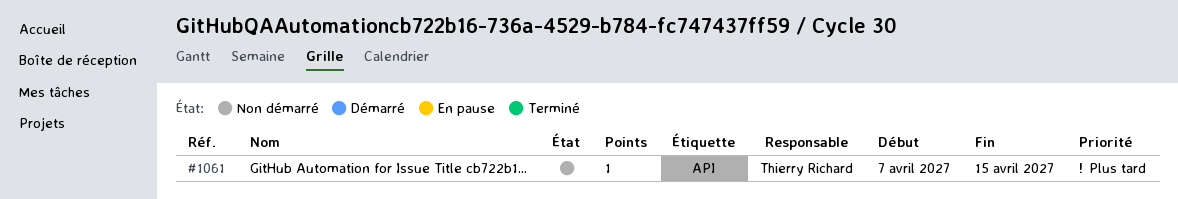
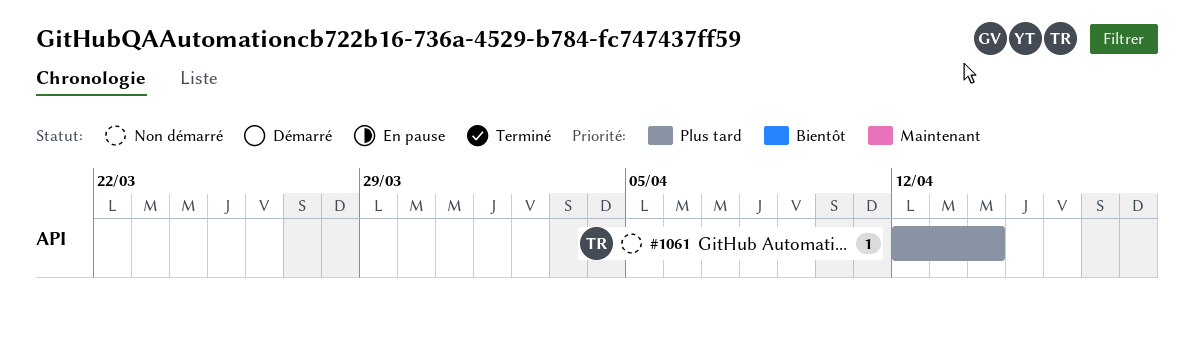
#1061, start: Apr 7 -> Apr 12
#1061, due: Apr 15 -> Apr 14

